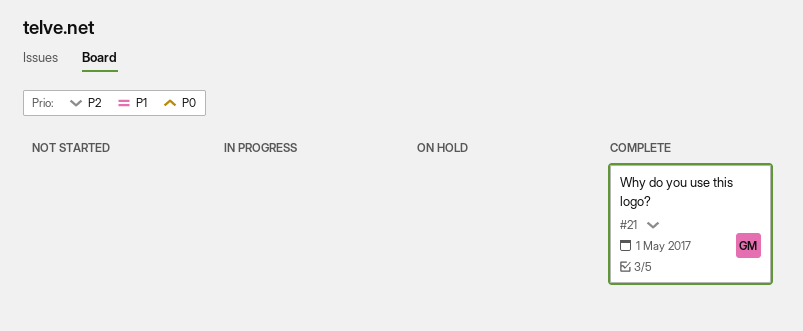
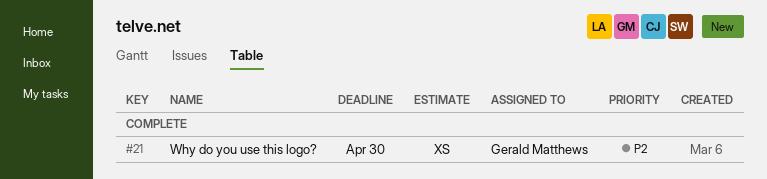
#21, due: May 1 -> Apr 30

